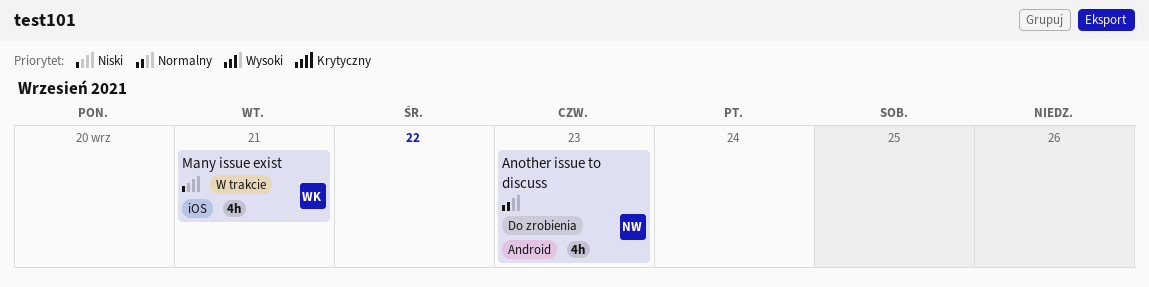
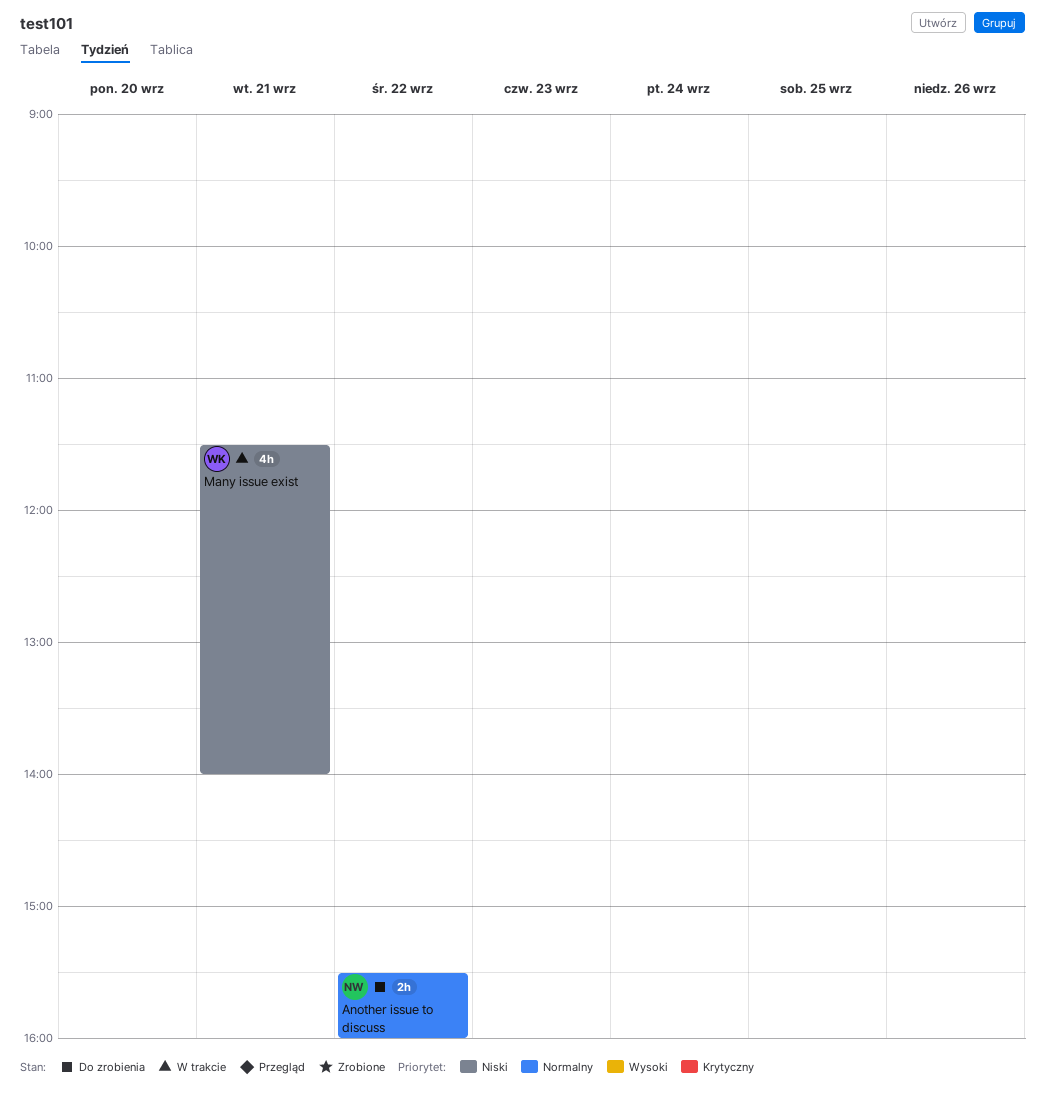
Another issue to discuss, estimate: 4h -> 2h
Another issue to discuss, day: Sep 23 -> Sep 22

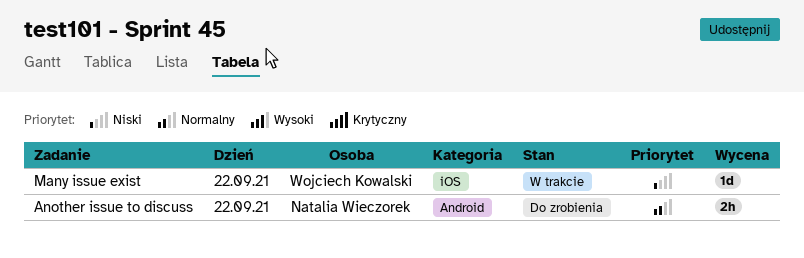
Many issue exist, estimate: 4h -> 1d
Many issue exist, day: Sep 21 -> Sep 22

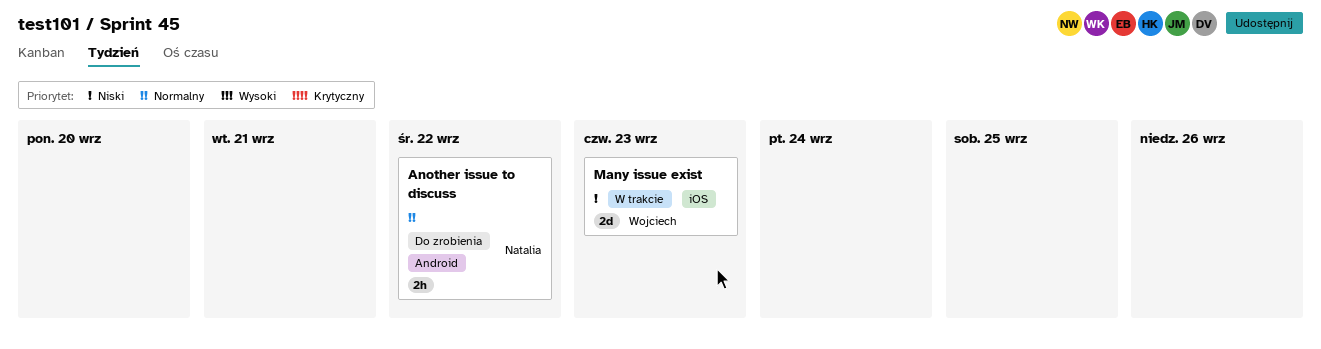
Many issue exist, estimate: 1d -> 2d
Many issue exist, day: Sep 22 -> Sep 23

